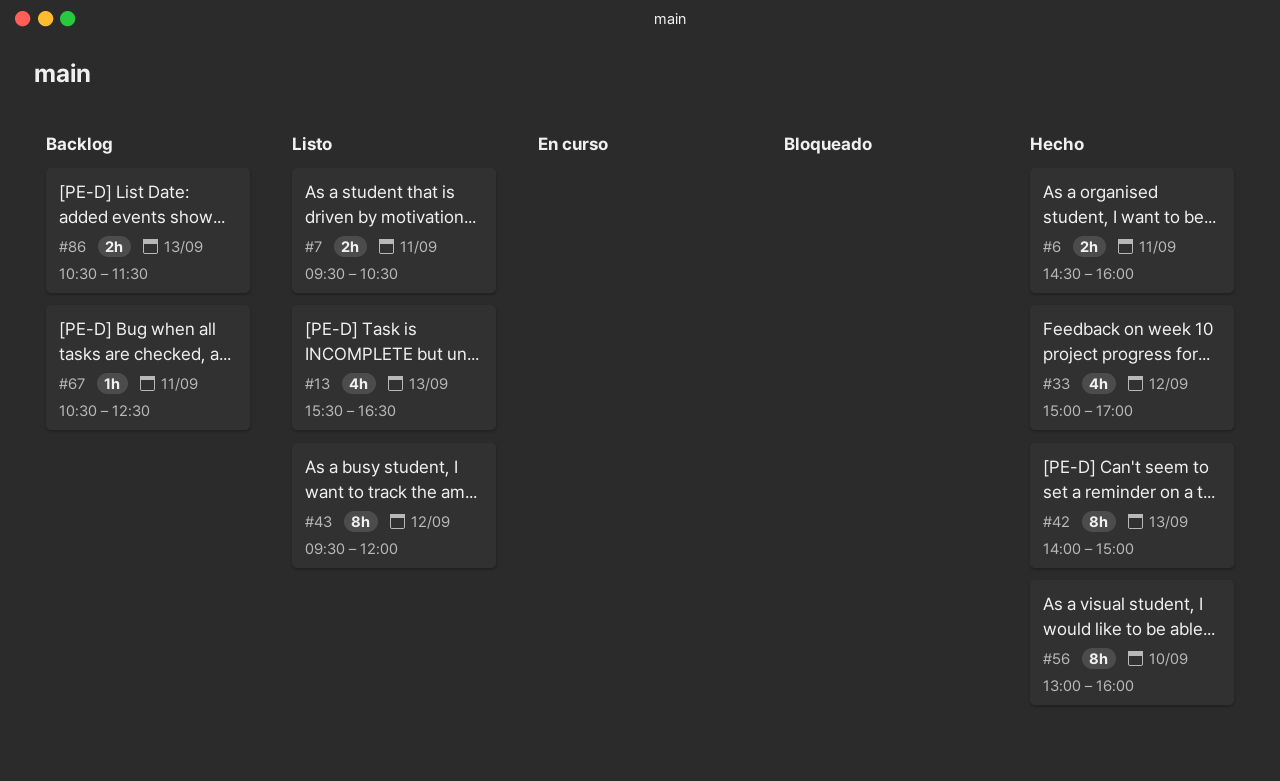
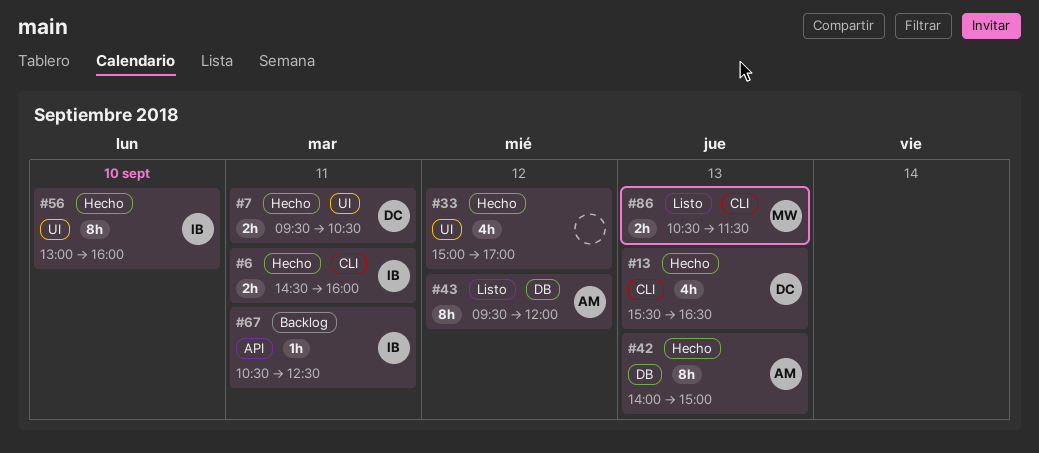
#7, status: Listo -> Hecho
#13, status: Listo -> Hecho
#86, status: Backlog -> Listo

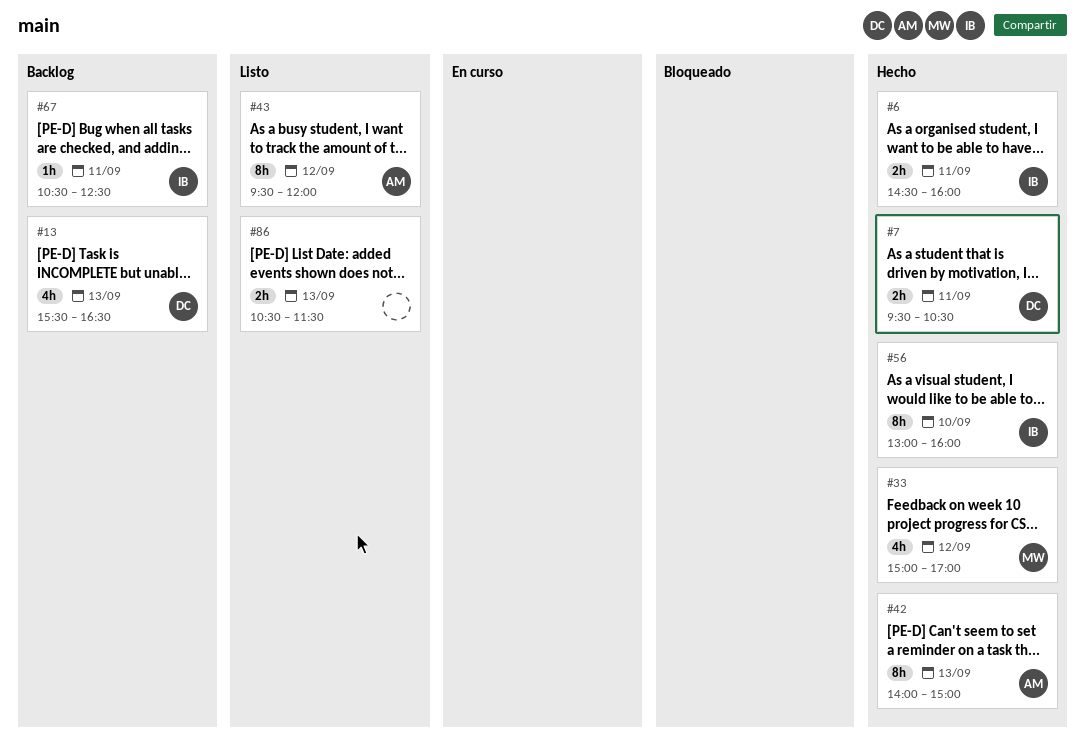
#13, status: Hecho -> Backlog
#33, owner: none -> MW
#86, owner: MW -> none

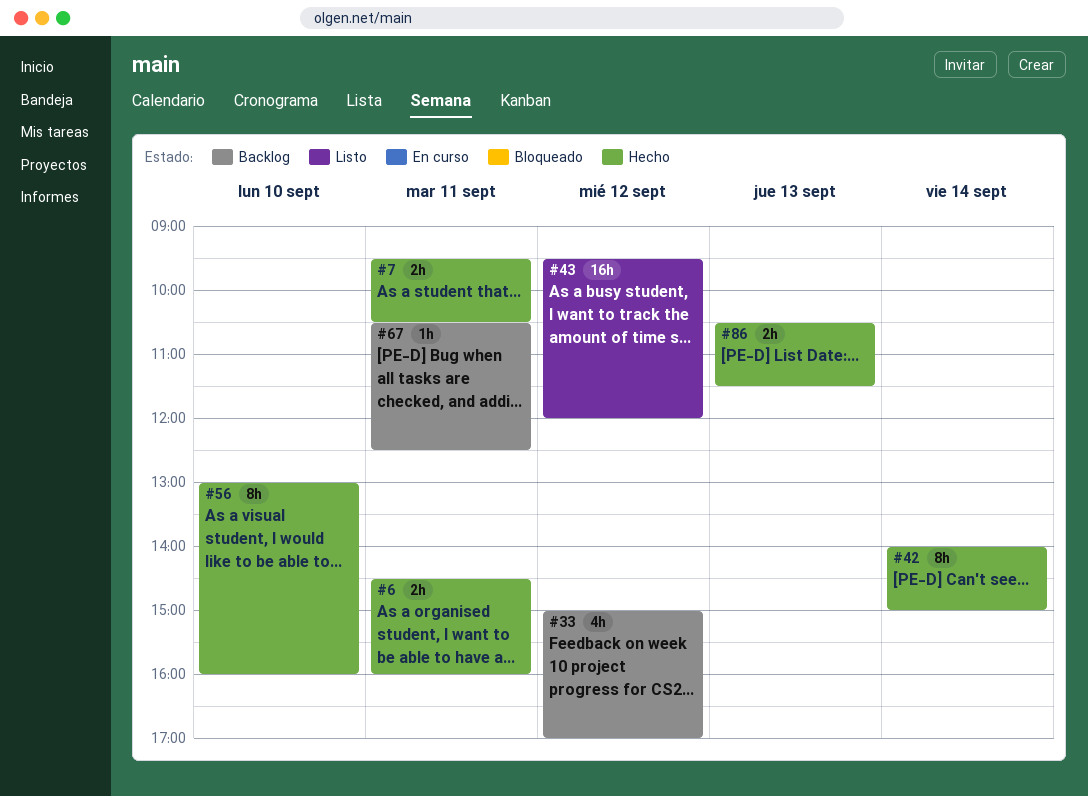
#13: present -> none
#33, status: Hecho -> Backlog
#42, day: Sep 13 -> Sep 14
#43, estimate: 8h -> 16h
#86, status: Listo -> Hecho

